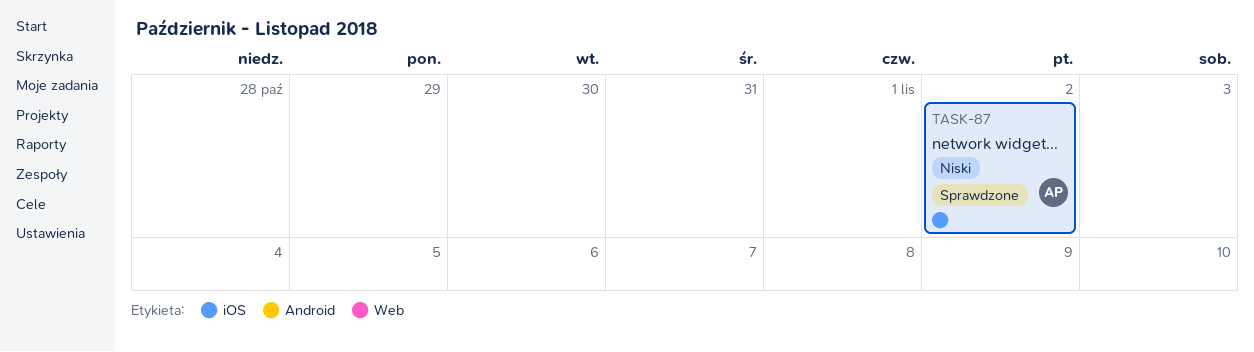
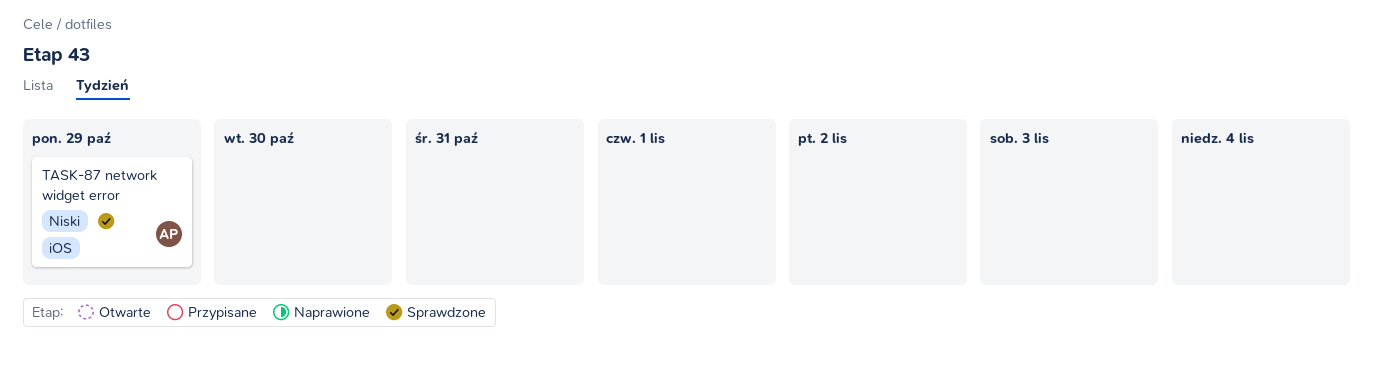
TASK-87, due: Nov 2 -> Oct 29

